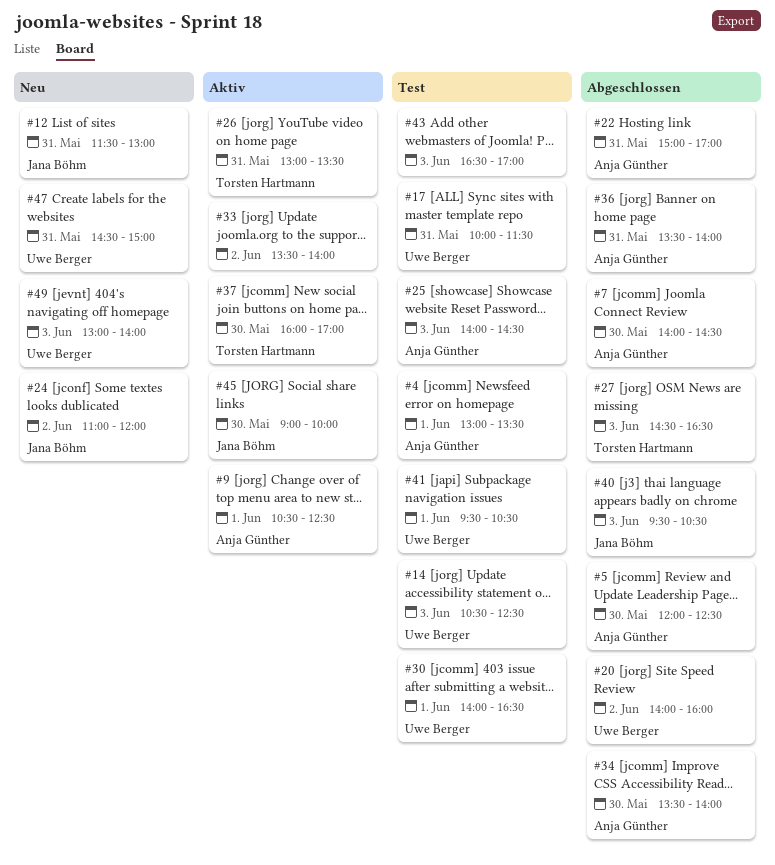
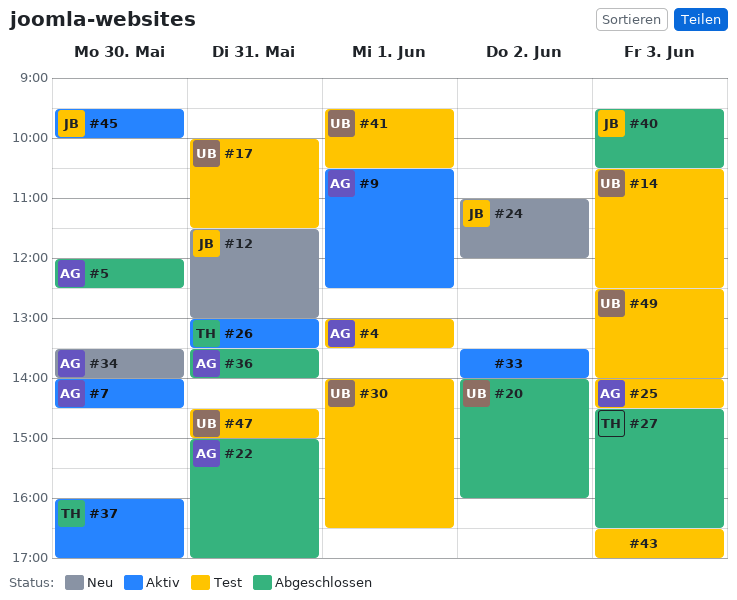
#7, status: Abgeschlossen -> Aktiv
#34, status: Abgeschlossen -> Neu
#45, begins: 09:00 -> 09:30
#47, status: Neu -> Test
#49, status: Neu -> Test
#49, begins: 13:00 -> 12:30

